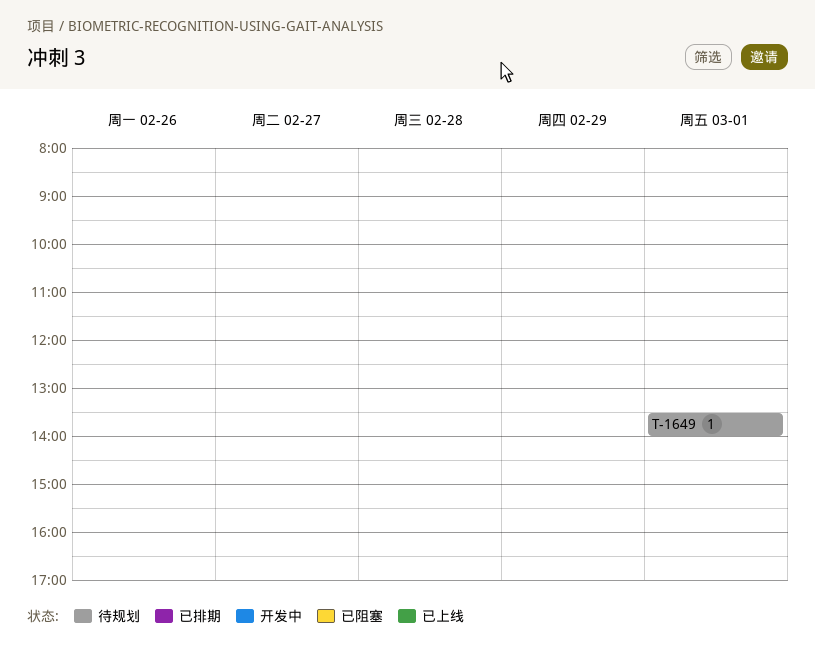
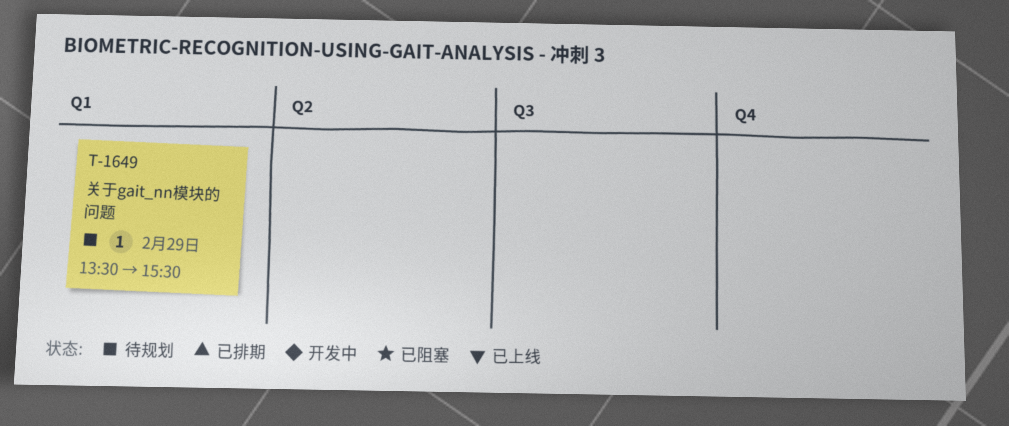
T-1649, day: Mar 1 -> Feb 29
T-1649, ends: 14:00 -> 15:30

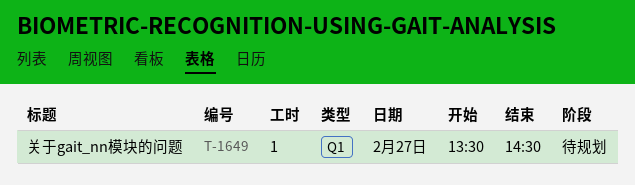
T-1649, day: Feb 29 -> Feb 27
T-1649, ends: 15:30 -> 14:30

